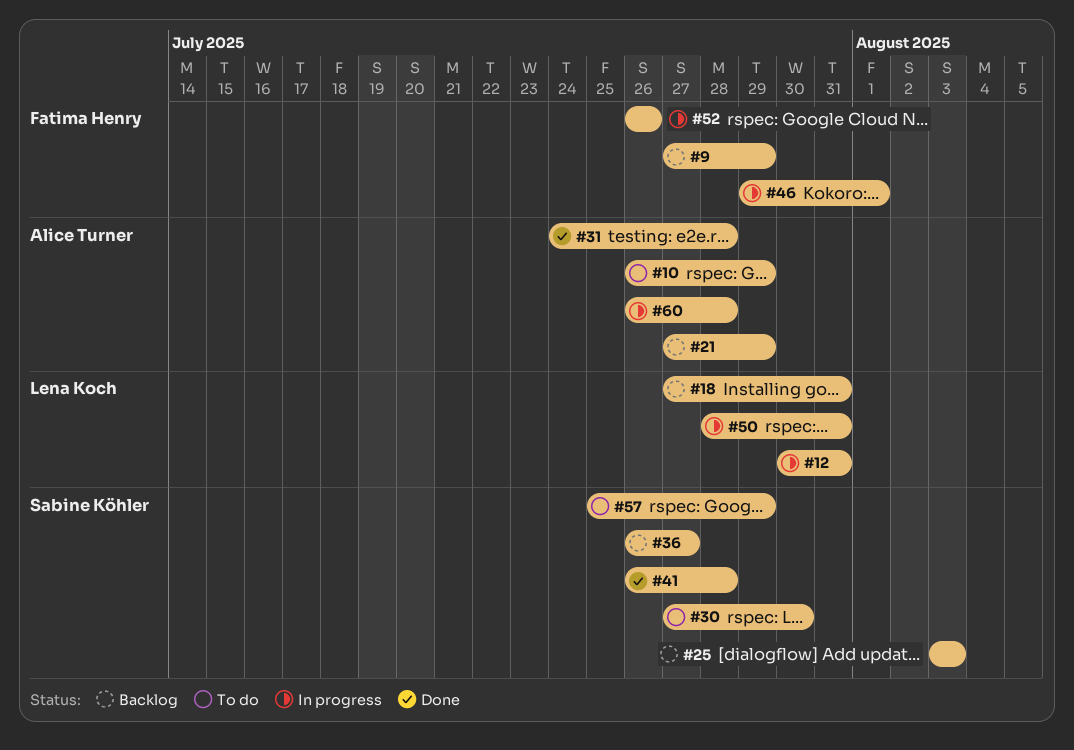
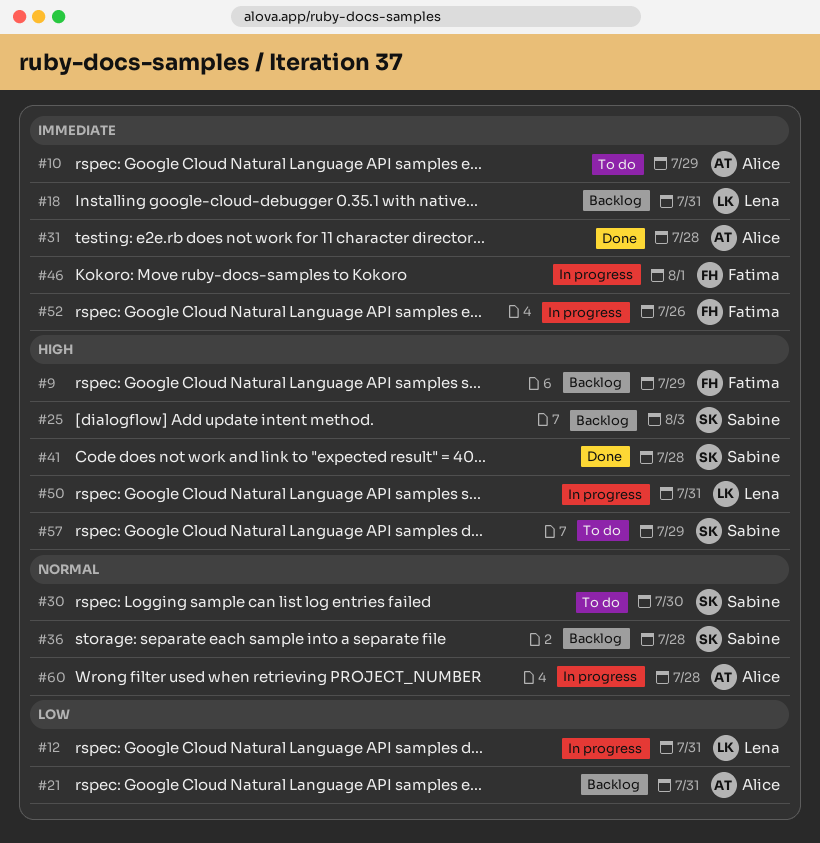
#21, due: Jul 29 -> Jul 31
#36, due: Jul 27 -> Jul 28

